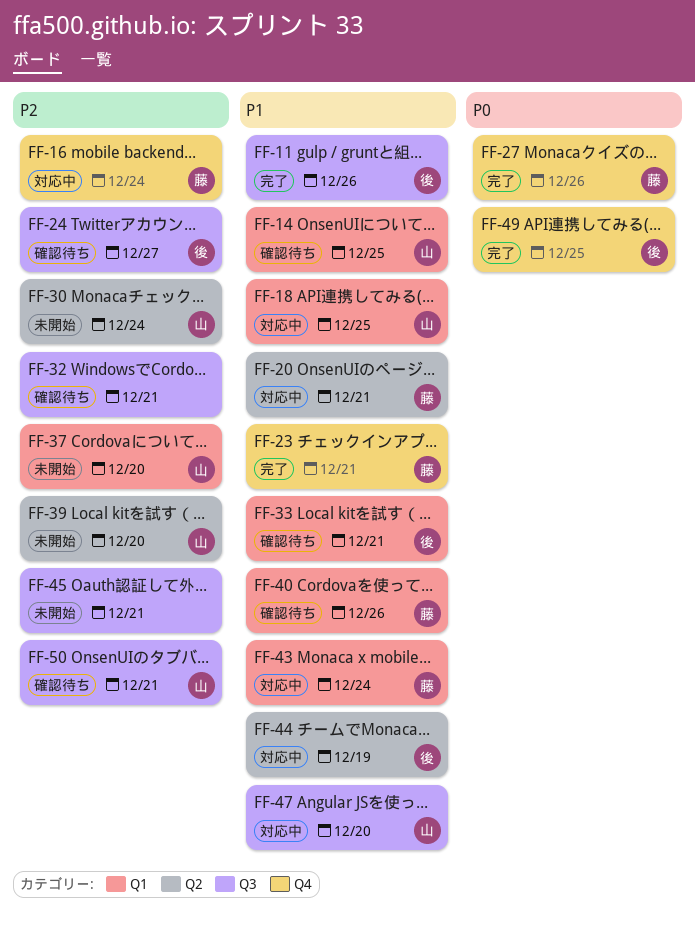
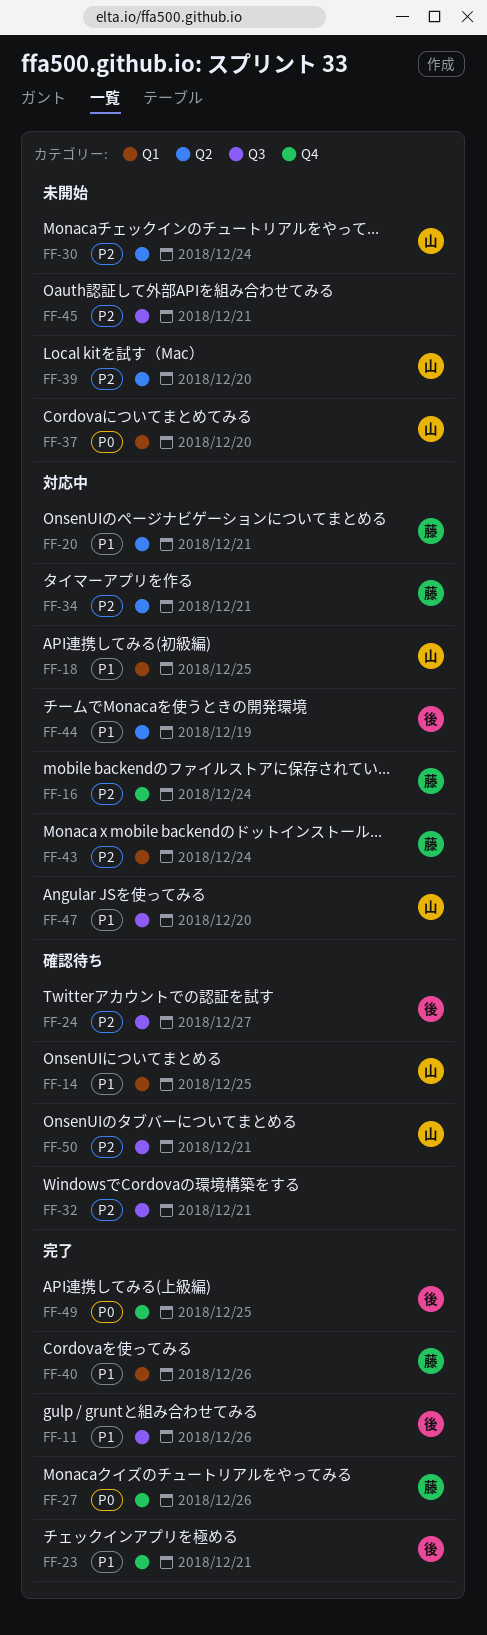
FF-23, owner: 藤 -> 後
FF-33: present -> none
FF-34: none -> present
FF-37, priority: P2 -> P0
FF-40, status: 確認待ち -> 完了
FF-43, priority: P1 -> P2

